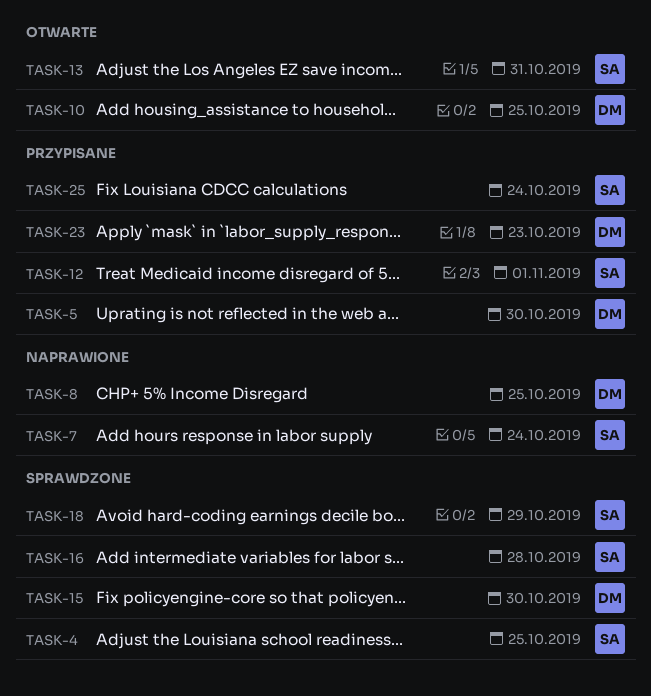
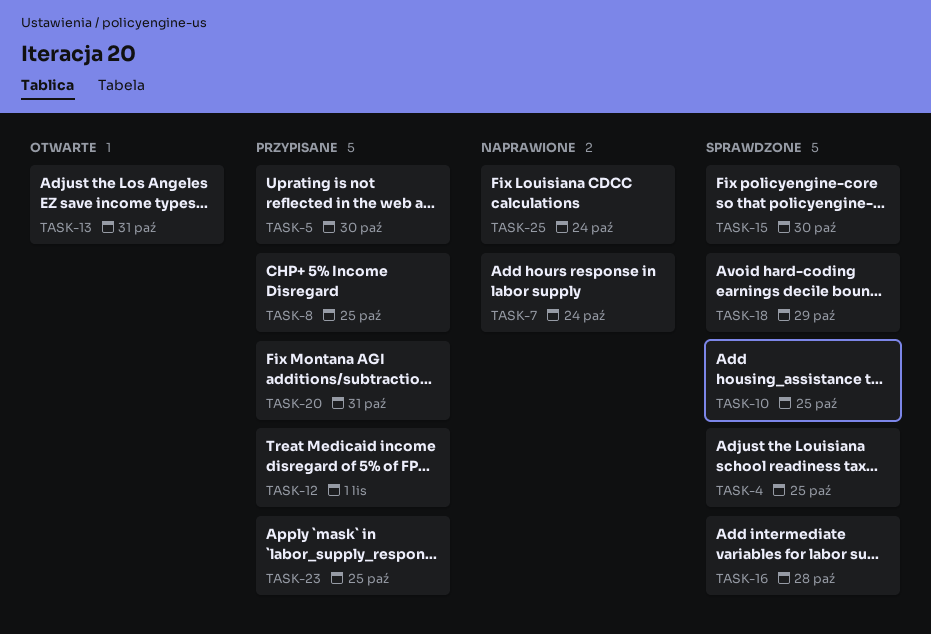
TASK-8, status: Naprawione -> Przypisane
TASK-10, status: Otwarte -> Sprawdzone
TASK-20: none -> present
TASK-23, due: Oct 23 -> Oct 25
TASK-25, status: Przypisane -> Naprawione

